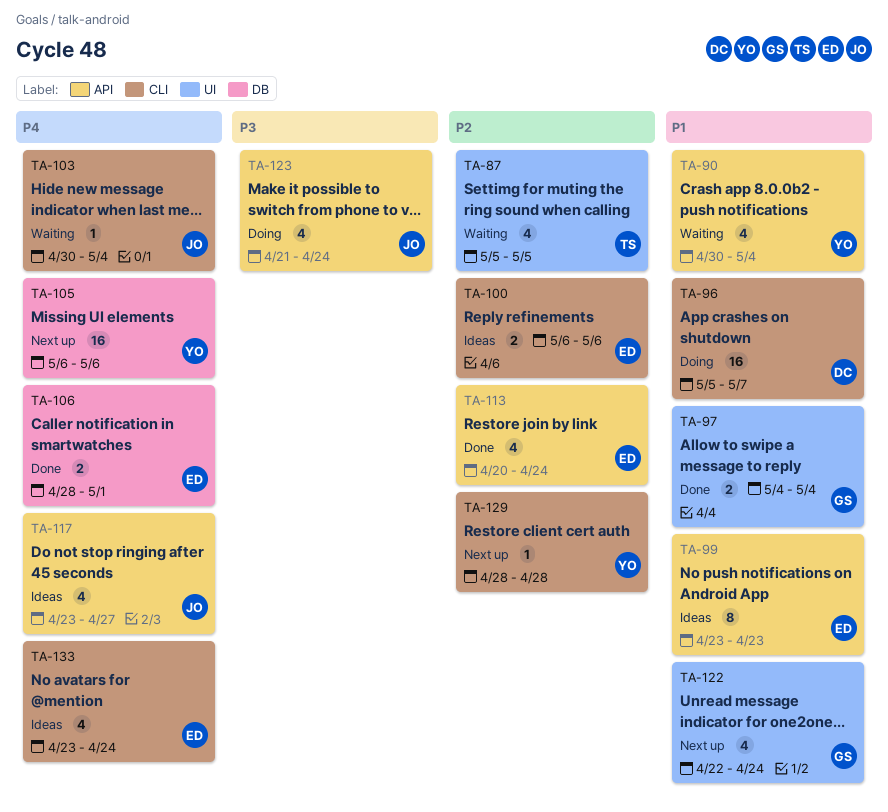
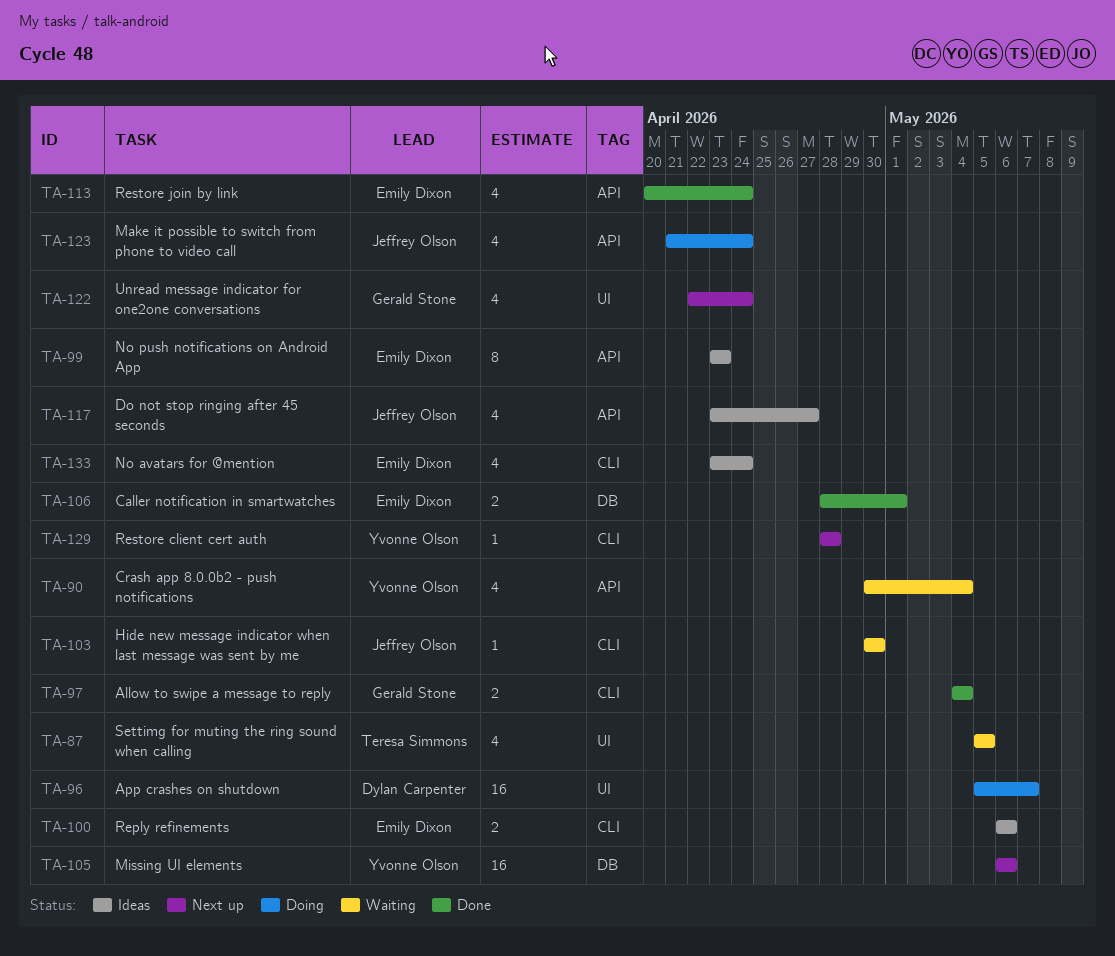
TA-96, label: CLI -> UI
TA-97, label: UI -> CLI
TA-103, due: May 4 -> Apr 30

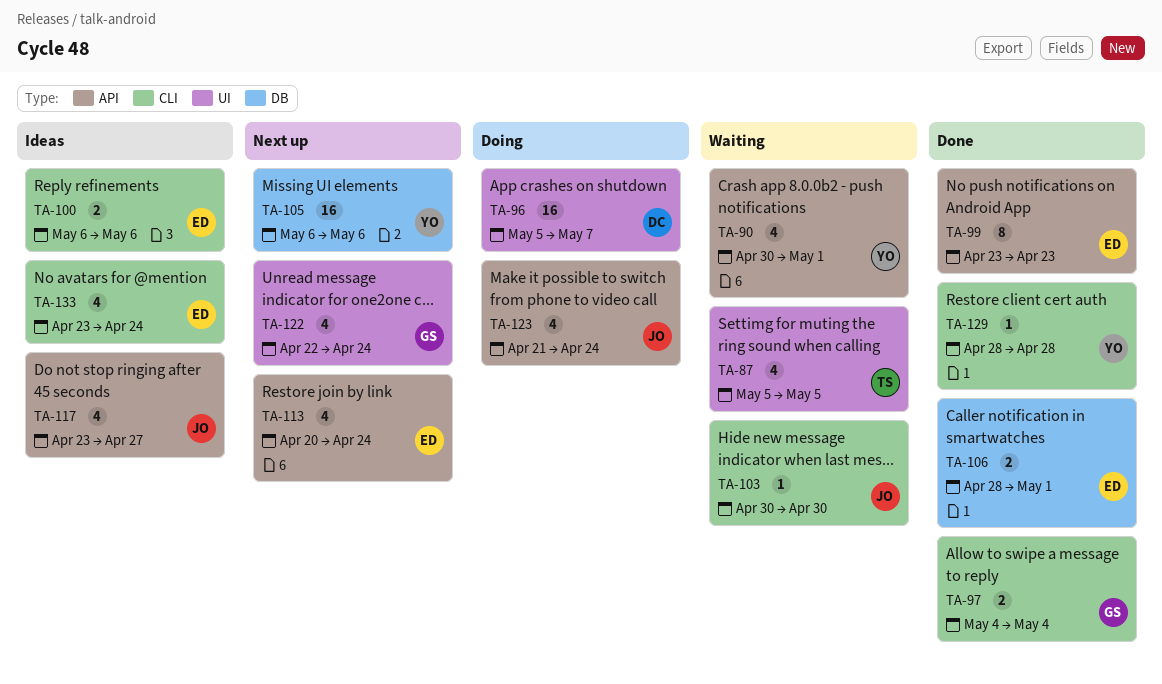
TA-90, due: May 4 -> May 1
TA-99, status: Ideas -> Done
TA-113, status: Done -> Next up
TA-129, status: Next up -> Done

